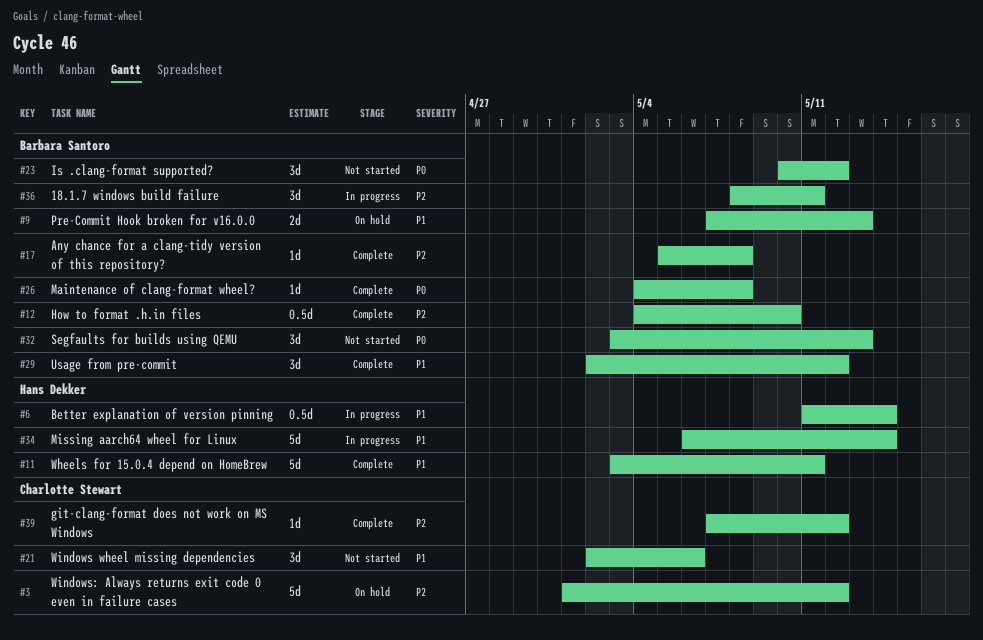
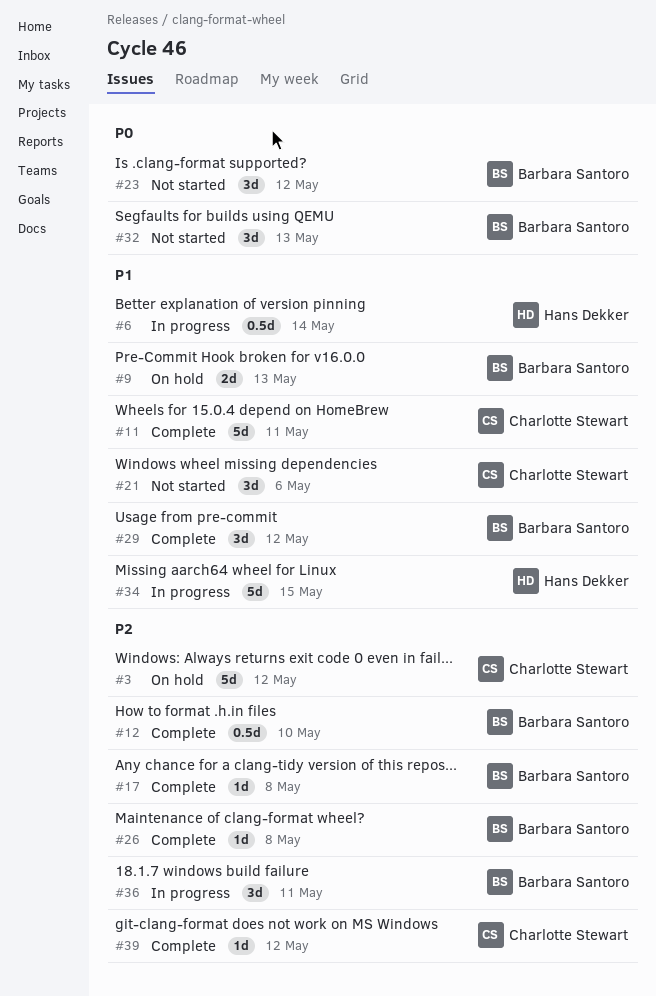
#11, owner: Hans Dekker -> Charlotte Stewart
#26, priority: P0 -> P2
#34, due: May 14 -> May 15

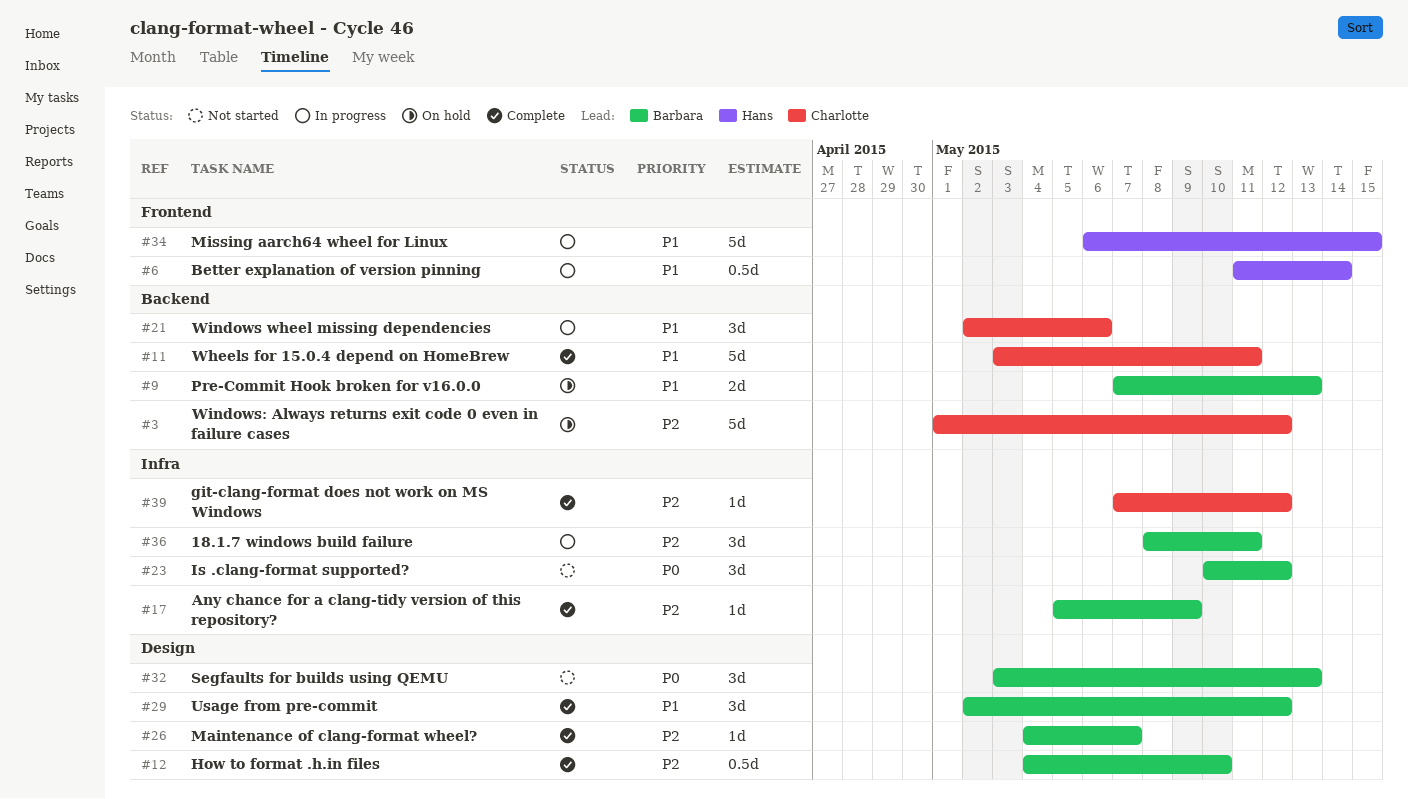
#17, due: May 8 -> May 9
#21, status: Not started -> In progress
#26, due: May 8 -> May 7

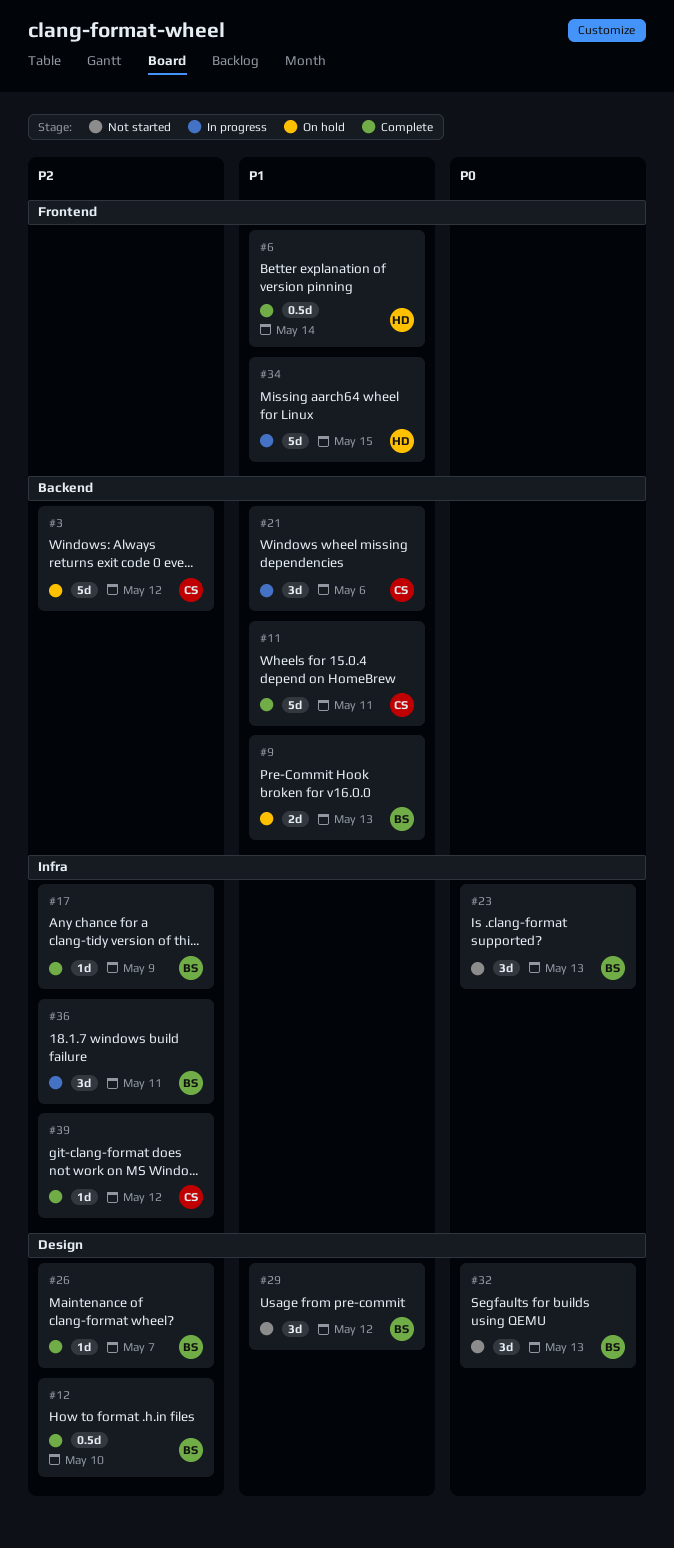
#6, status: In progress -> Complete
#23, due: May 12 -> May 13
#29, status: Complete -> Not started

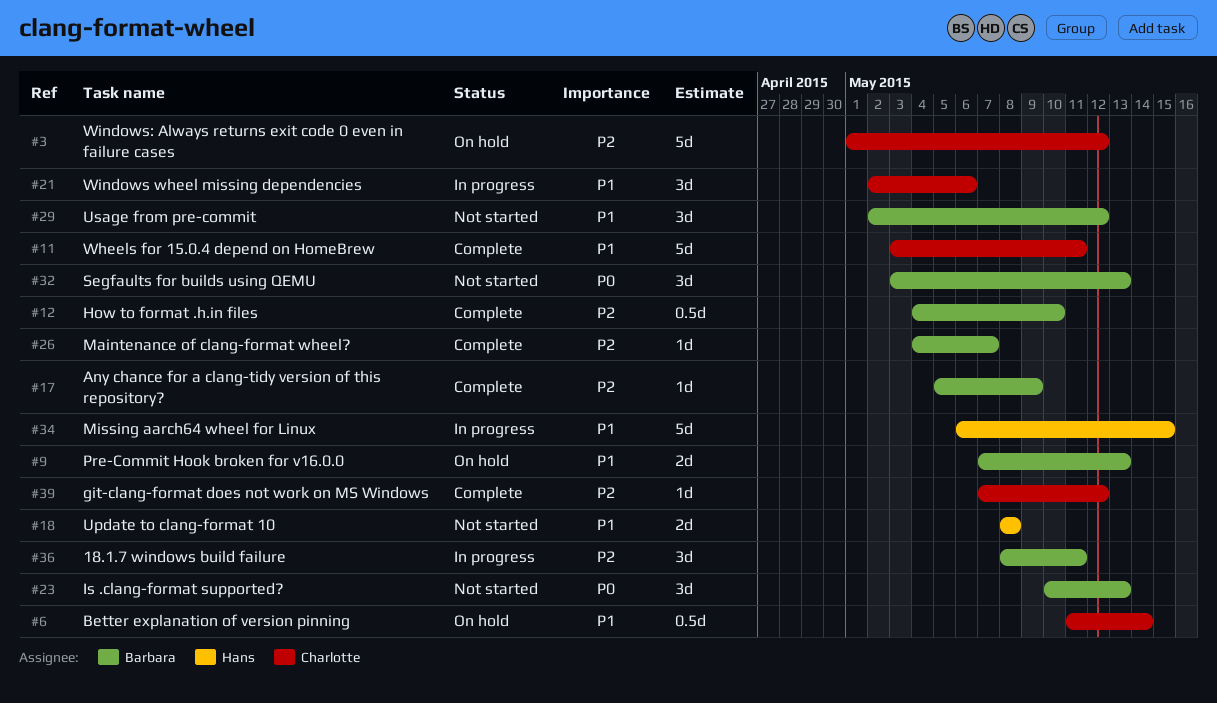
#6, status: Complete -> On hold
#6, owner: Hans -> Charlotte
#18: none -> present

